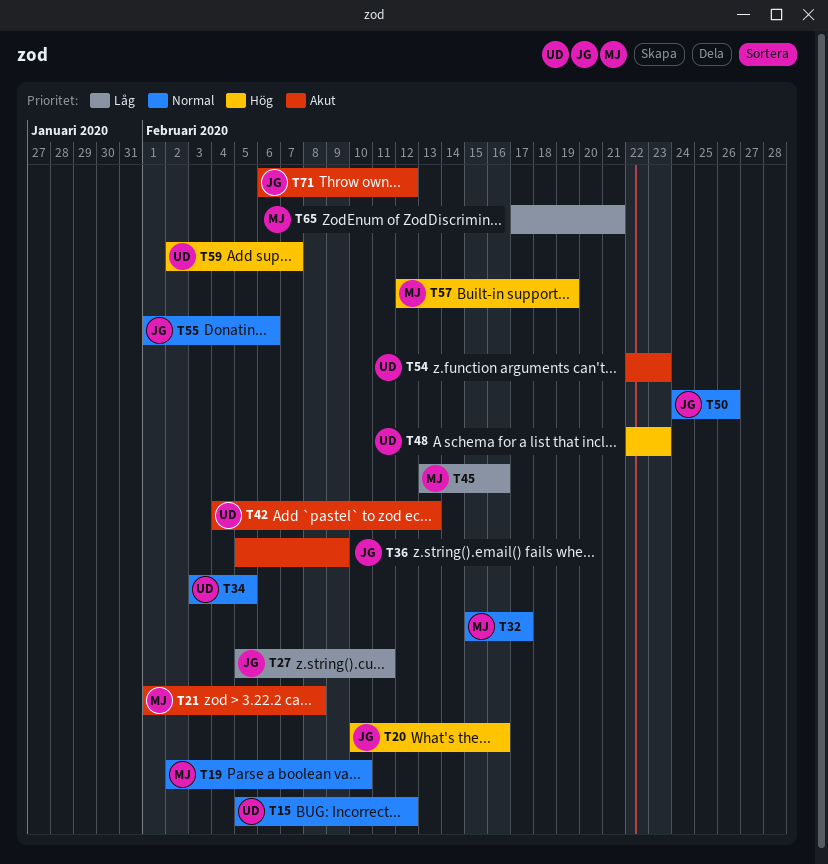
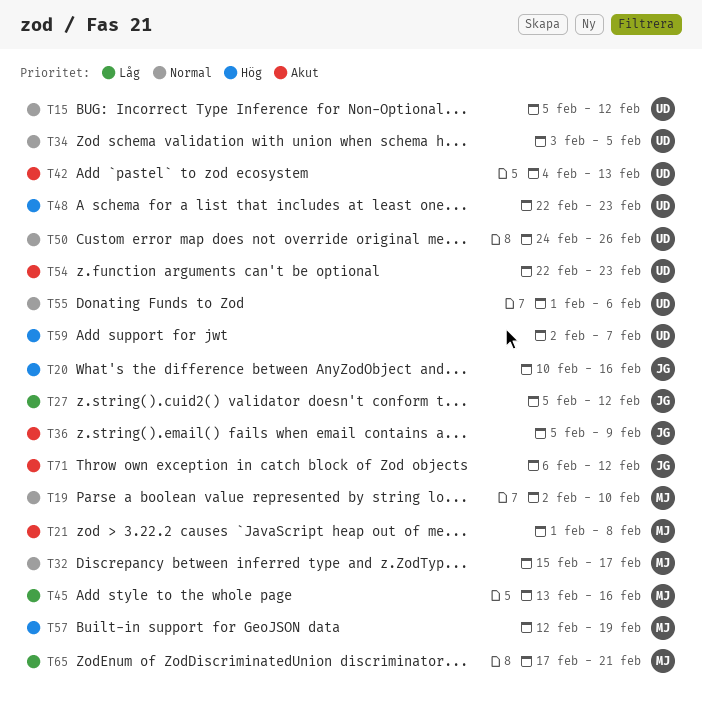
T27, due: Feb 11 -> Feb 12
T50, owner: JG -> UD
T55, owner: JG -> UD

